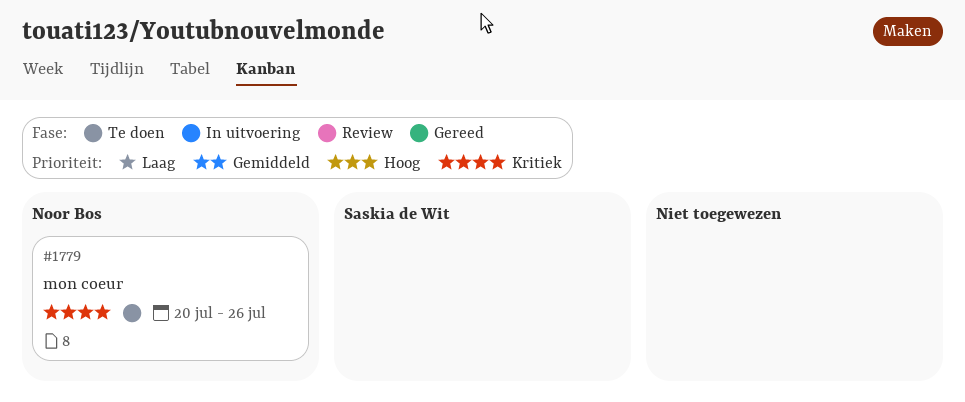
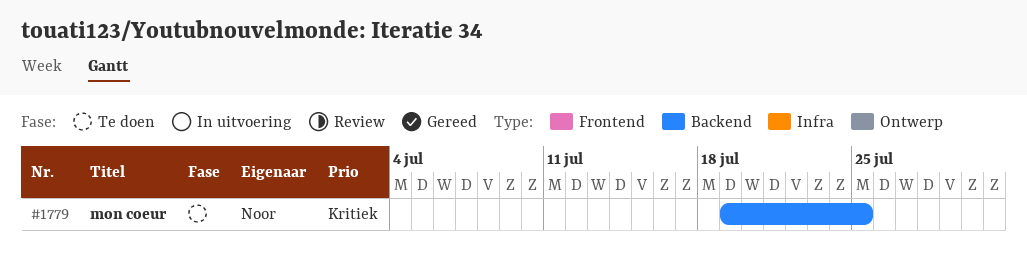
#1779, start: Jul 20 -> Jul 19
#1779, due: Jul 26 -> Jul 25

